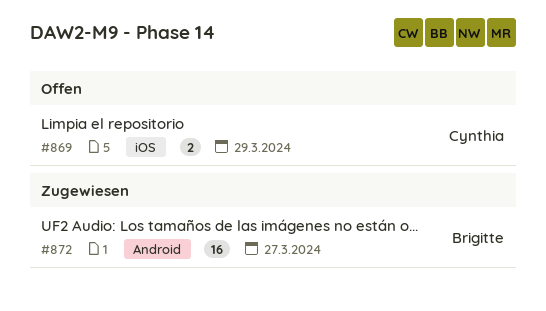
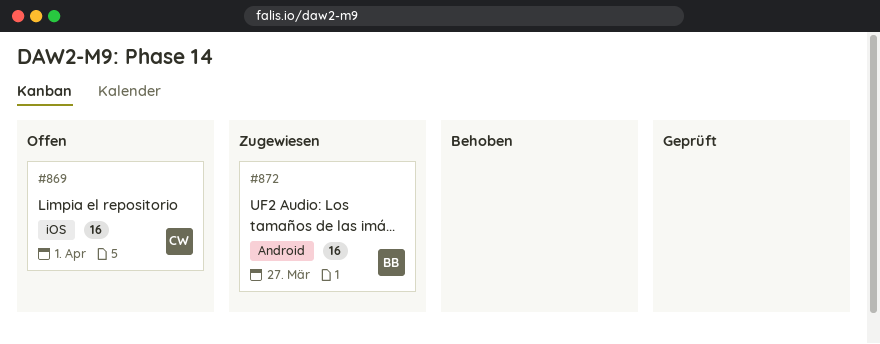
#869, estimate: 2 -> 16
#869, due: Mar 29 -> Apr 1

